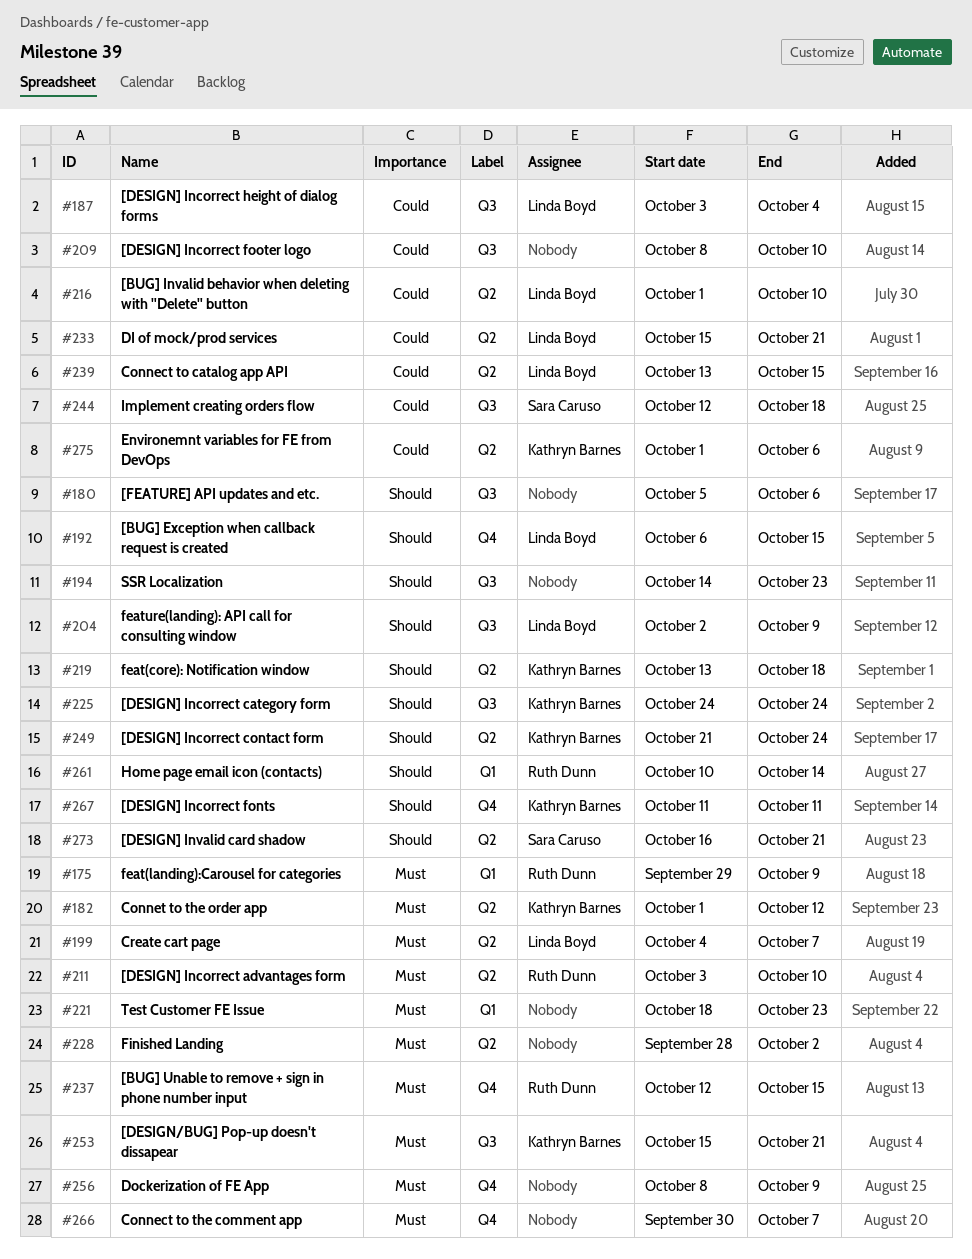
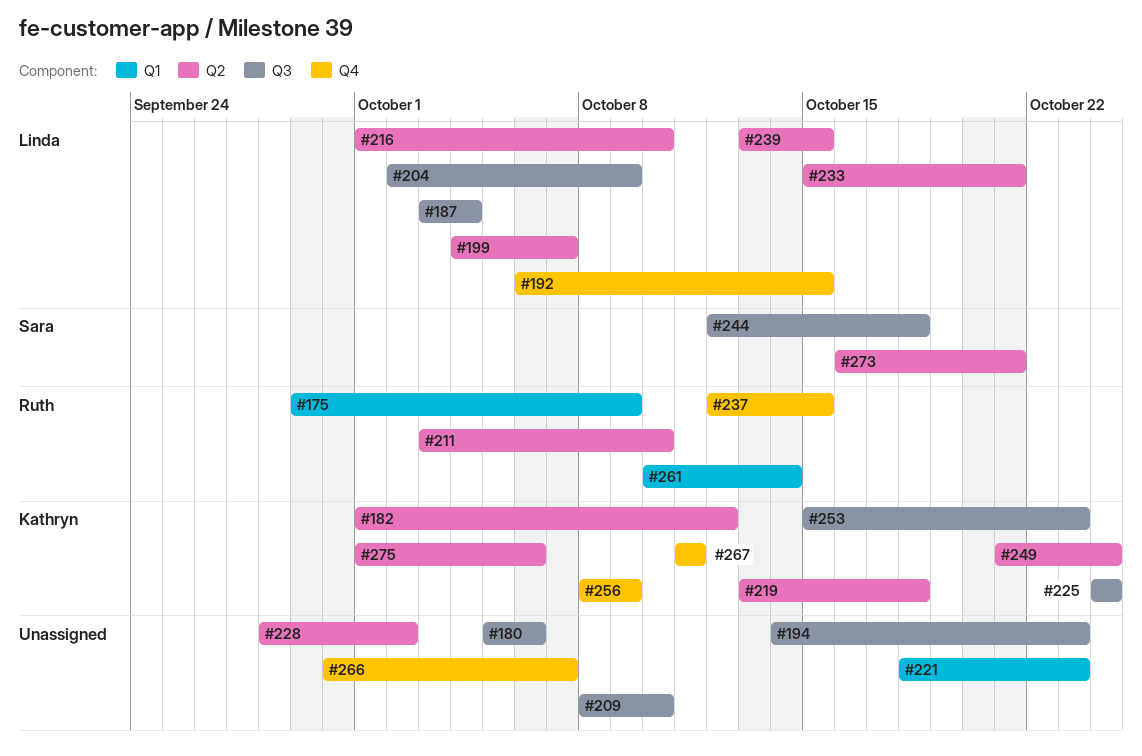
#253, due: Oct 21 -> Oct 23
#256, owner: none -> Kathryn Barnes

